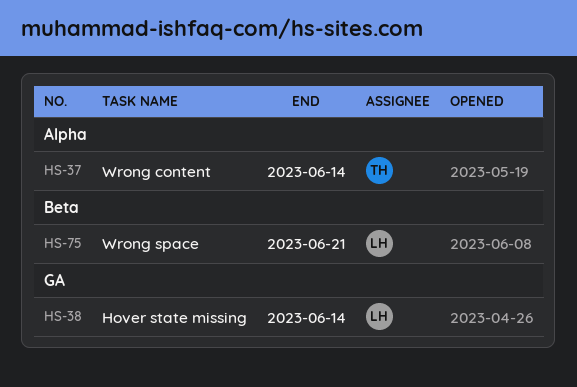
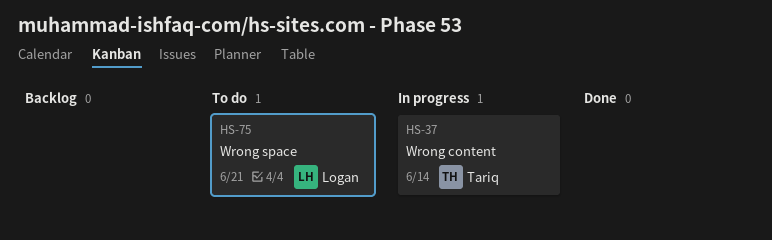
HS-38: present -> none

